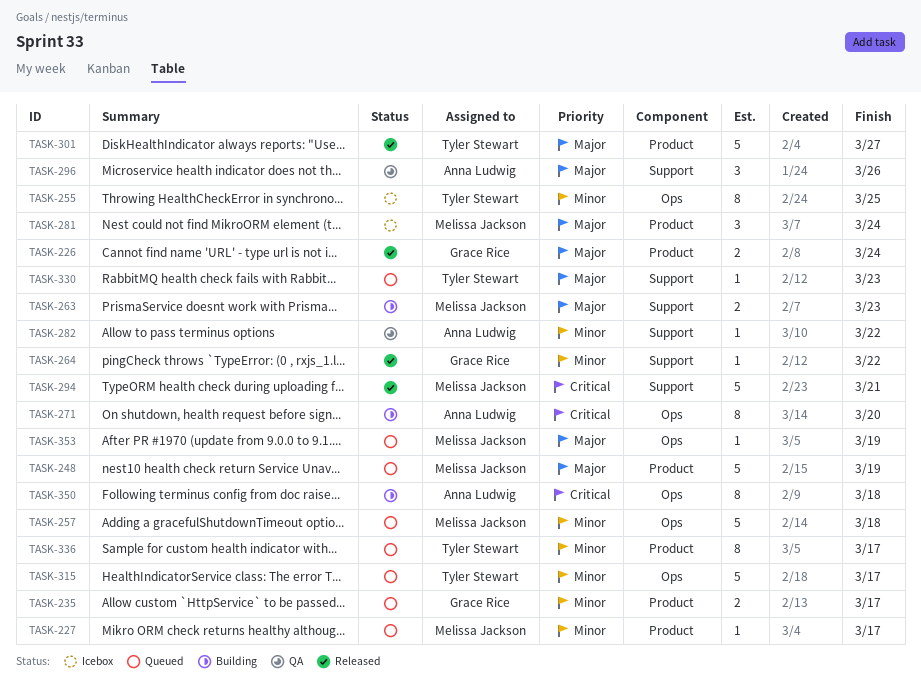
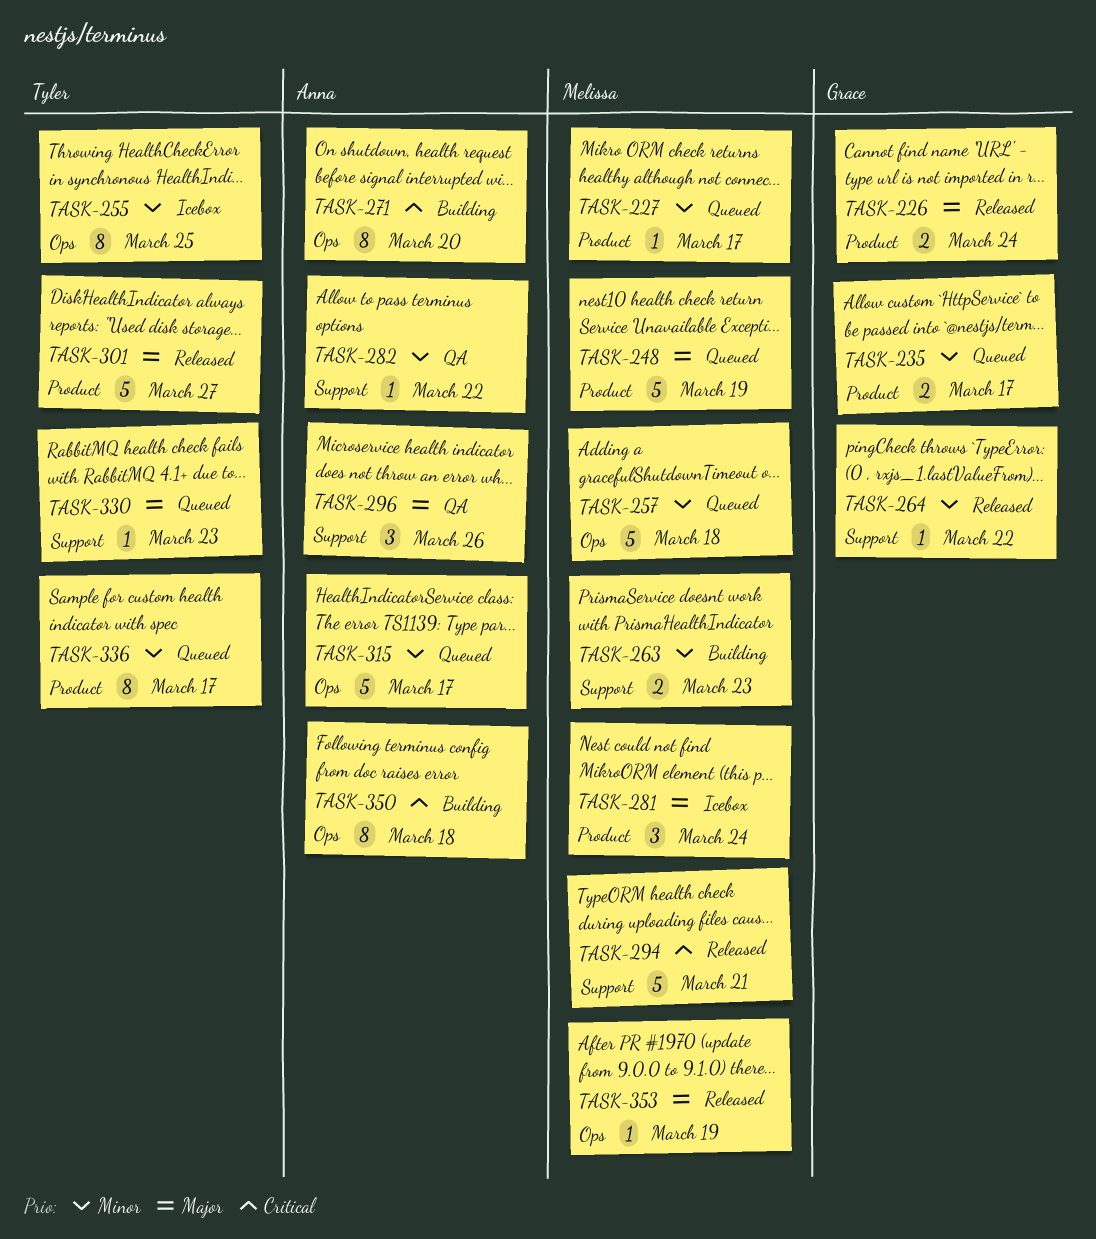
TASK-263, priority: Major -> Minor
TASK-315, owner: Tyler Stewart -> Anna Ludwig
TASK-353, status: Queued -> Released

